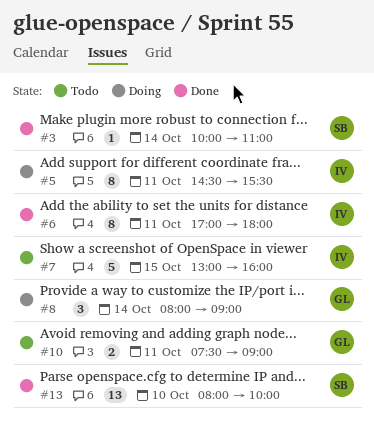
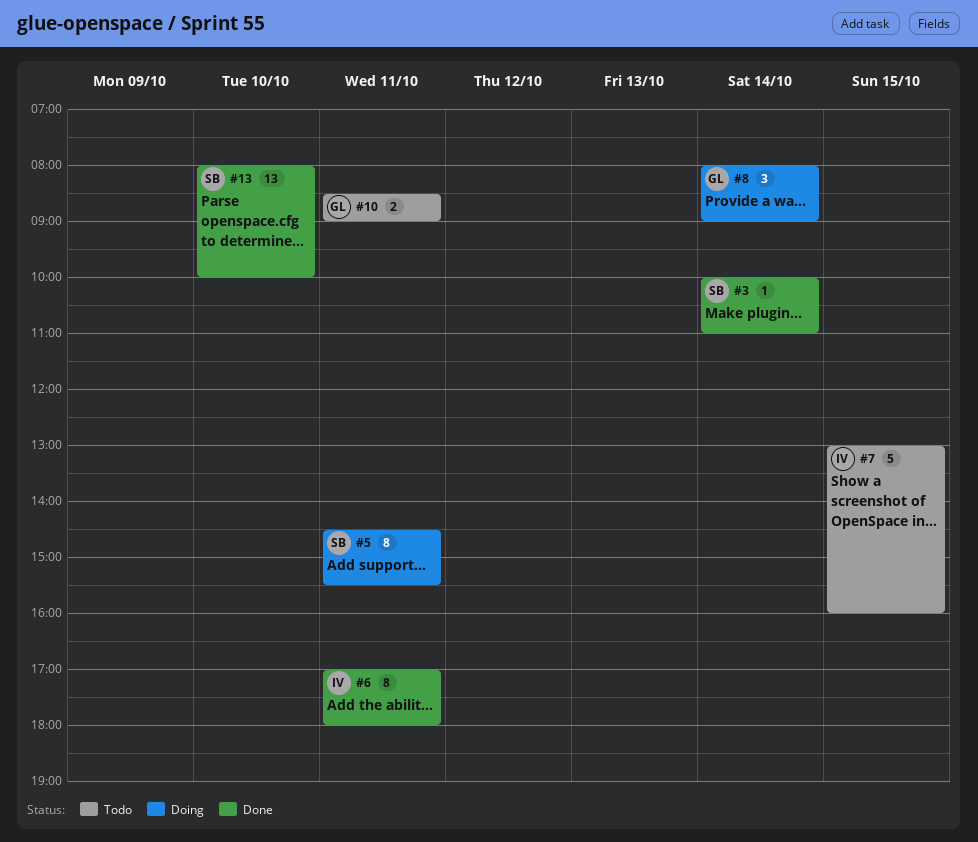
#5, owner: IV -> SB
#10, begins: 07:30 -> 08:30

